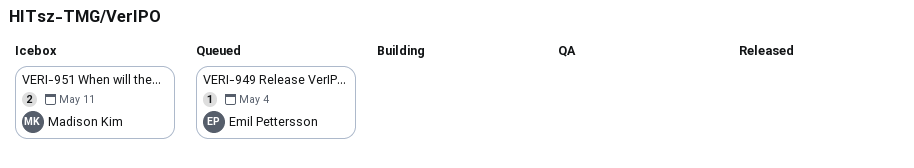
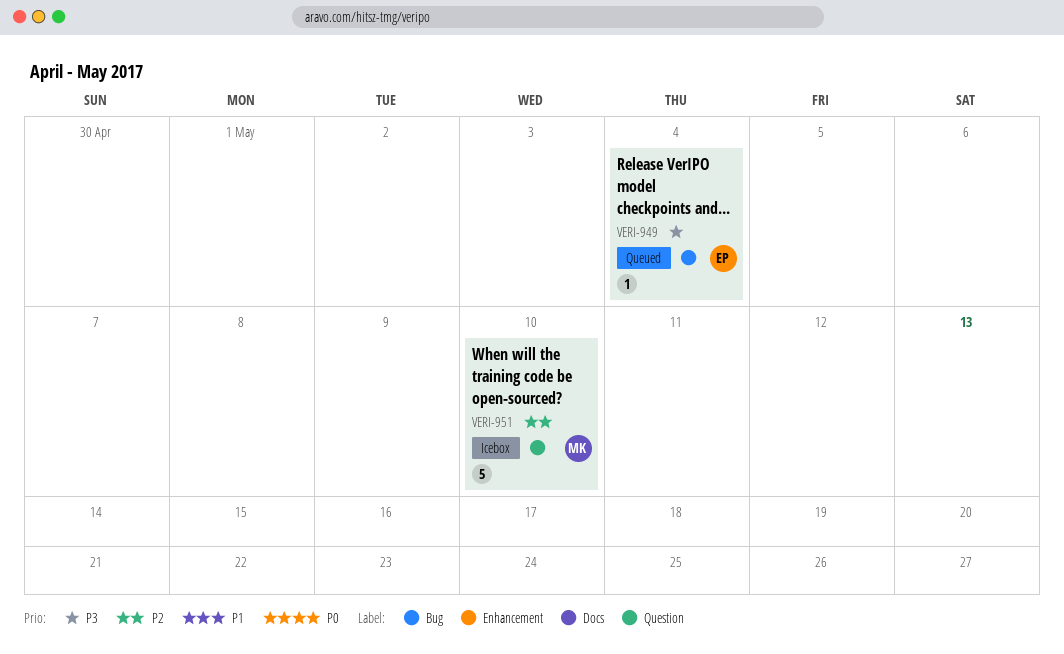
VERI-951, estimate: 2 -> 5
VERI-951, due: May 11 -> May 10

